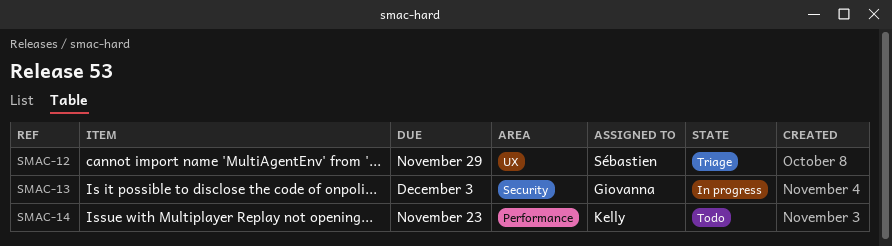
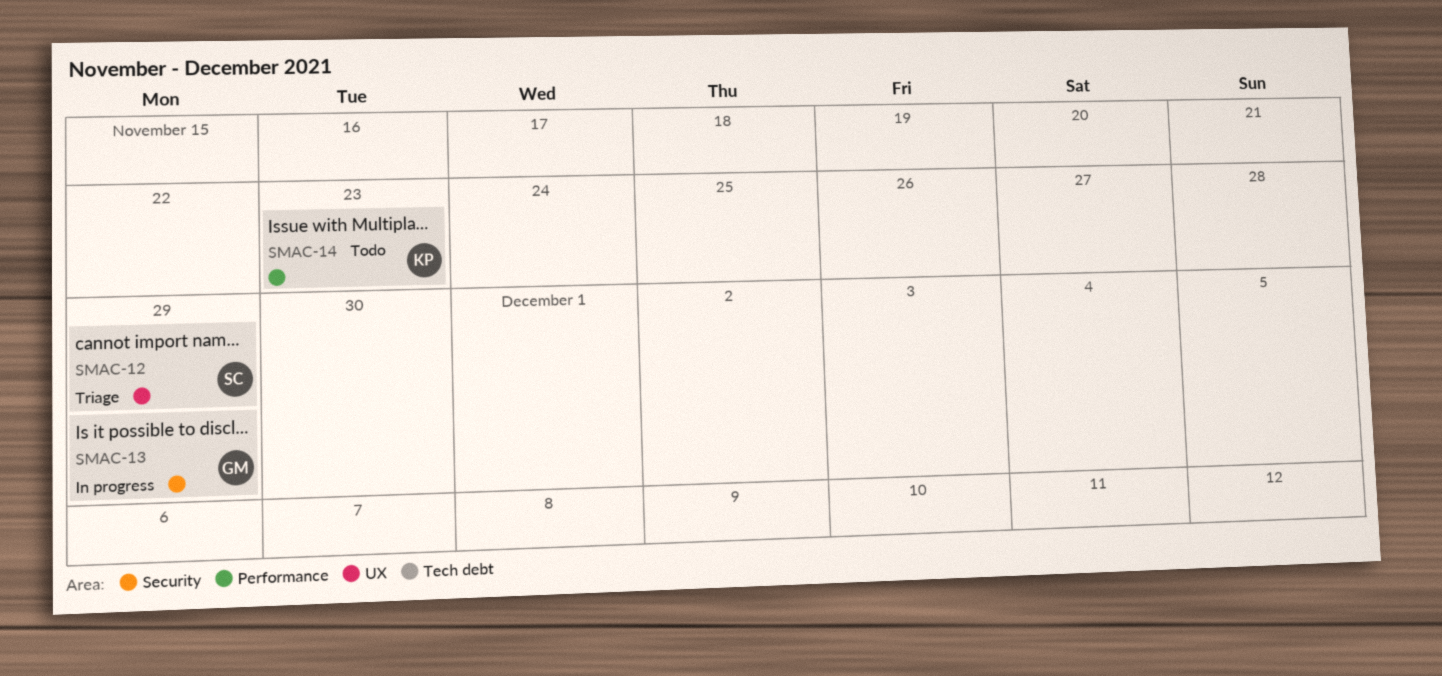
SMAC-13, due: Dec 3 -> Nov 29

